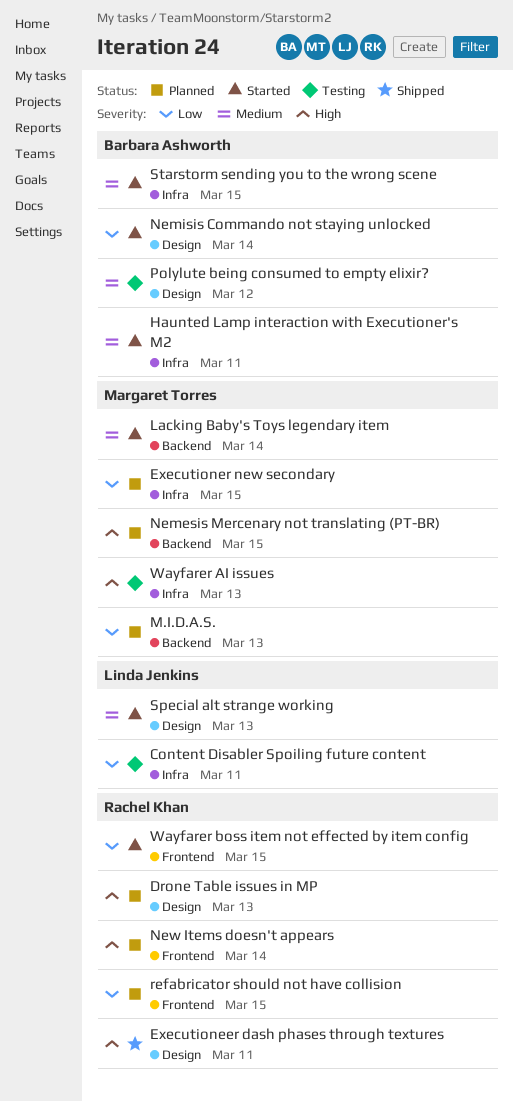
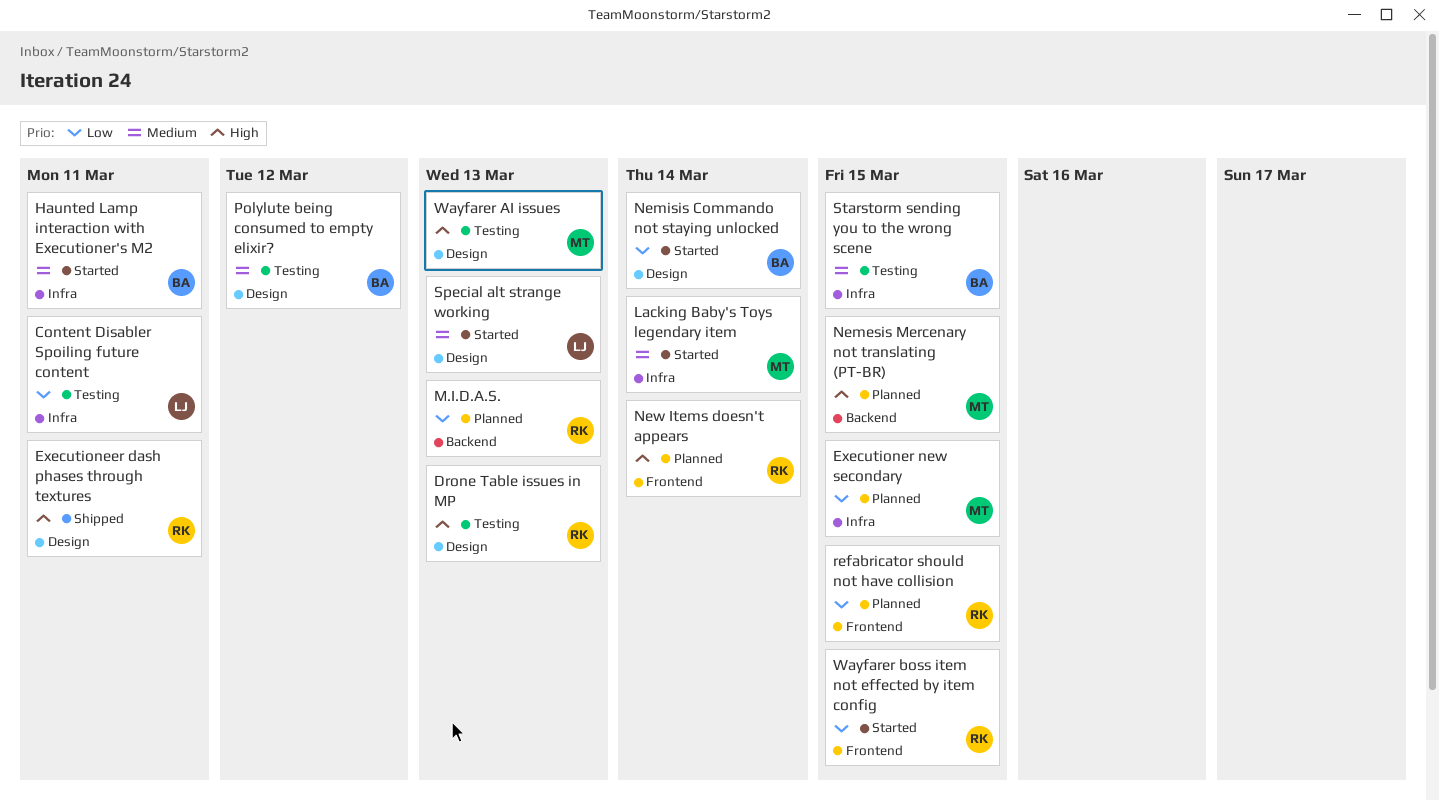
Drone Table issues in MP, status: Planned -> Testing
Lacking Baby's Toys legendary item, label: Backend -> Infra
M.I.D.A.S., owner: Margaret Torres -> Rachel Khan
Starstorm sending you to the wrong scene, status: Started -> Testing
Wayfarer AI issues, label: Infra -> Design

